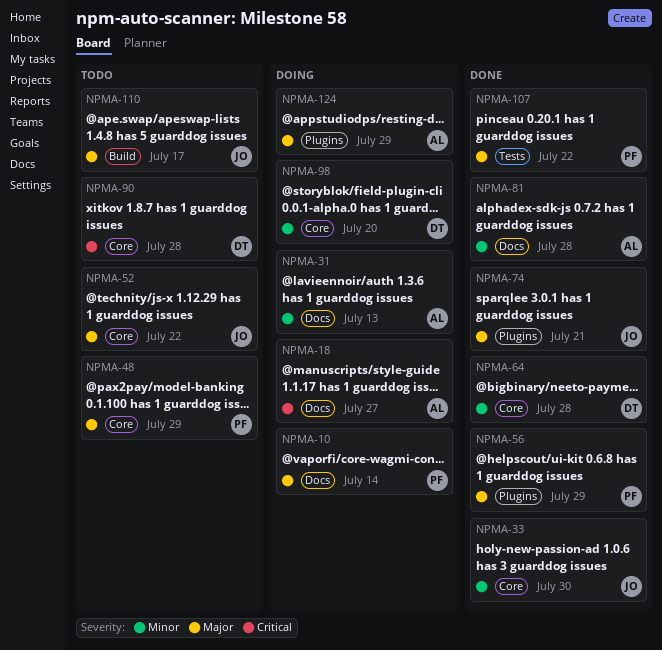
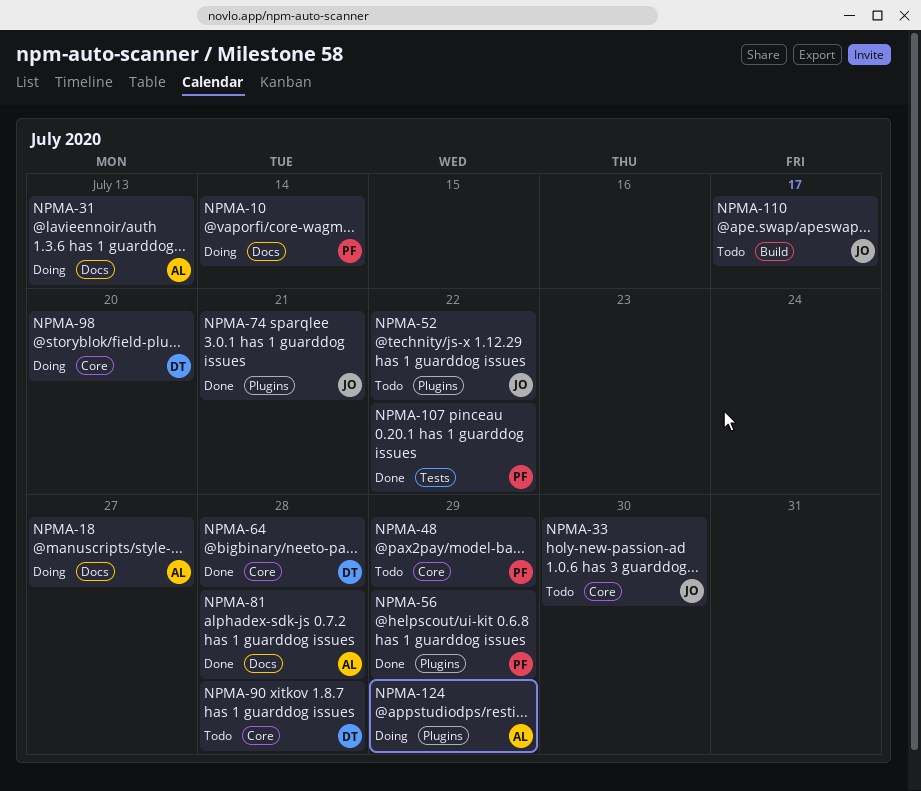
NPMA-33, status: Done -> Todo
NPMA-52, label: Core -> Plugins

